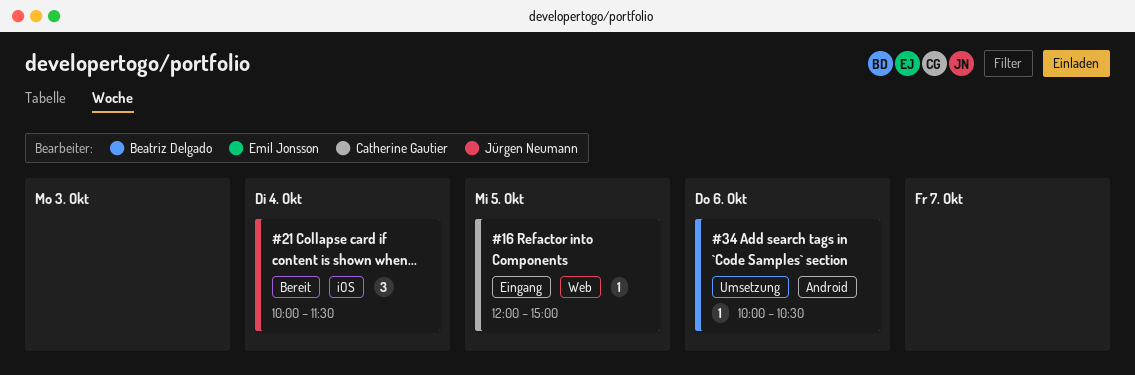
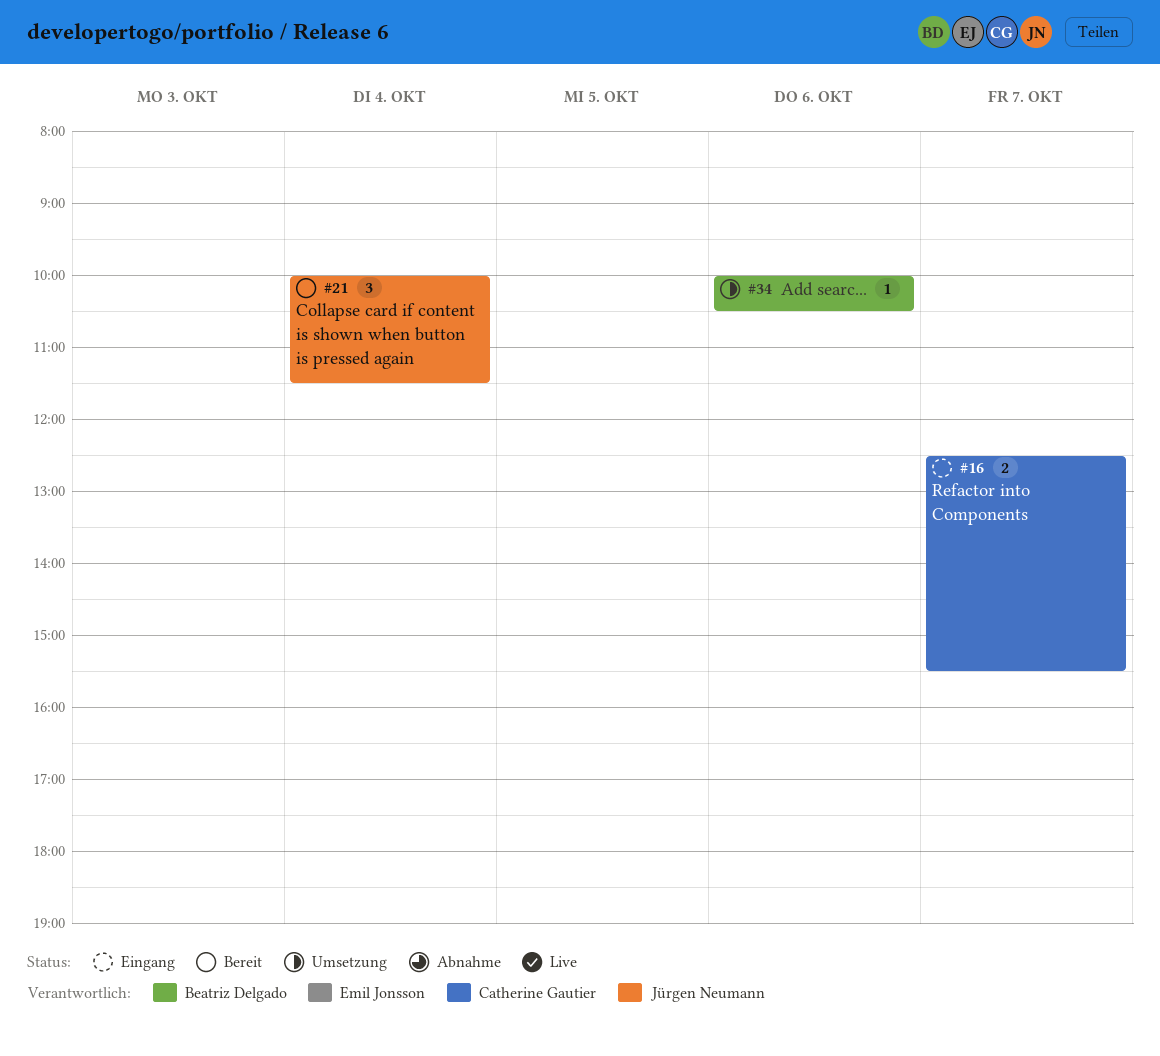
#16, estimate: 1 -> 2
#16, day: Oct 5 -> Oct 7
#16, begins: 12:00 -> 12:30
#16, ends: 15:00 -> 15:30

